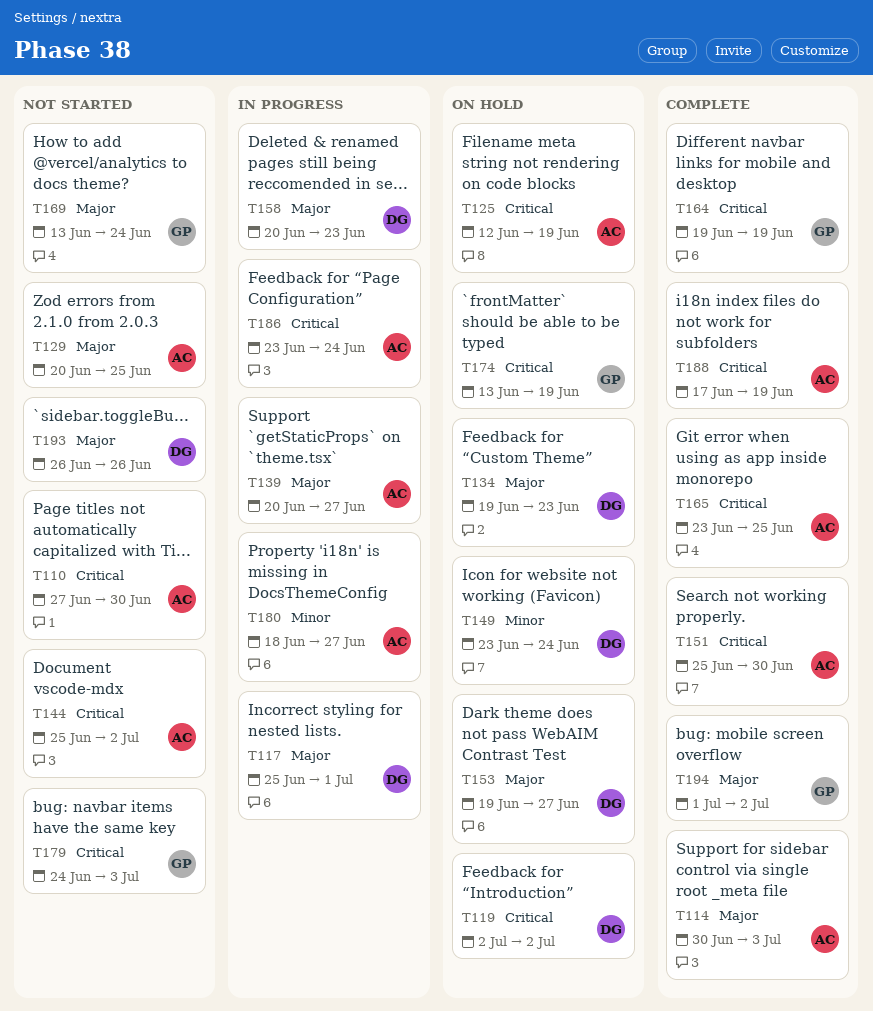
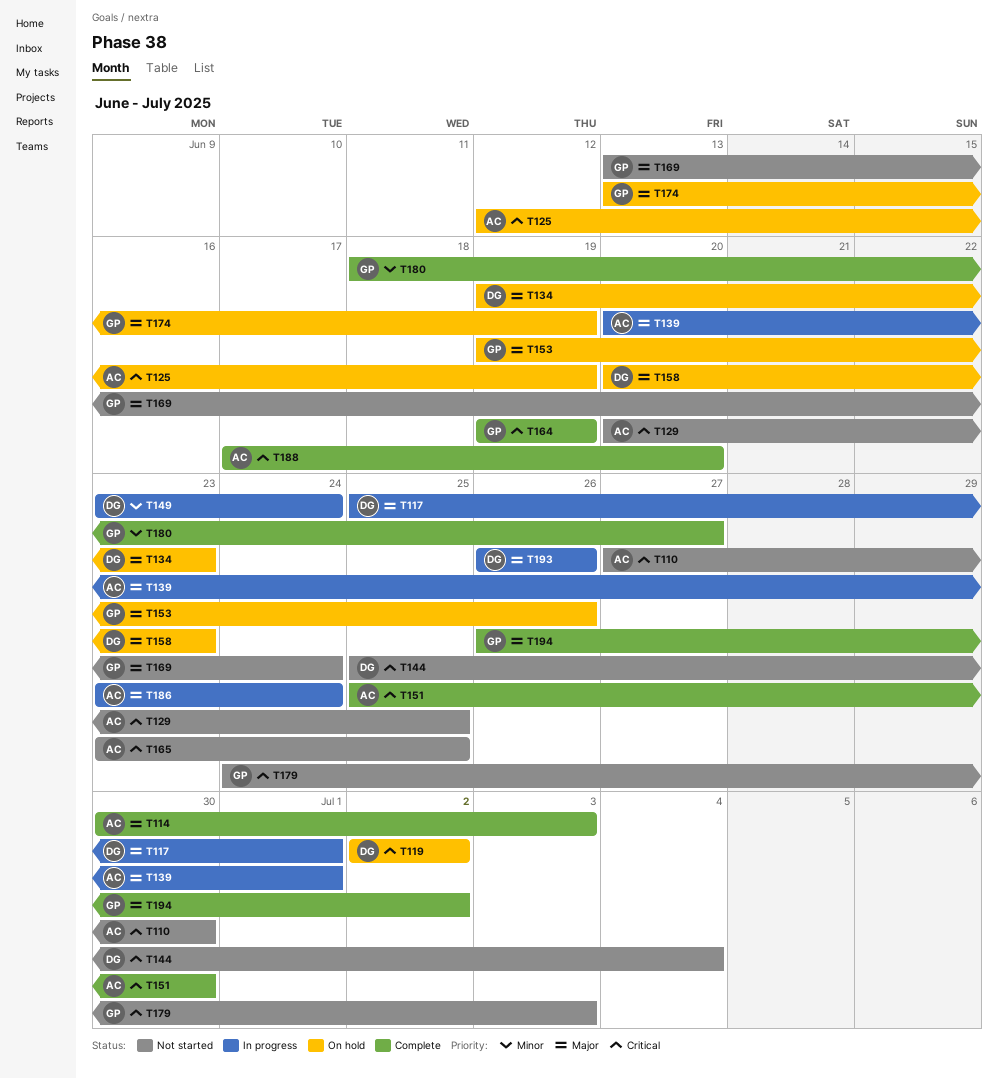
T129, priority: Major -> Critical
T139, due: Jun 27 -> Jul 1
T144, owner: AC -> DG
T144, due: Jul 2 -> Jul 4
T149, status: On hold -> In progress
T153, owner: DG -> GP
T153, due: Jun 27 -> Jun 26
T158, status: In progress -> On hold
T165, status: Complete -> Not started
T174, priority: Critical -> Major
T180, status: In progress -> Complete
T180, owner: AC -> GP
T186, priority: Critical -> Major
T188, due: Jun 19 -> Jun 20
T193, status: Not started -> In progress
T194, start: Jul 1 -> Jun 26

